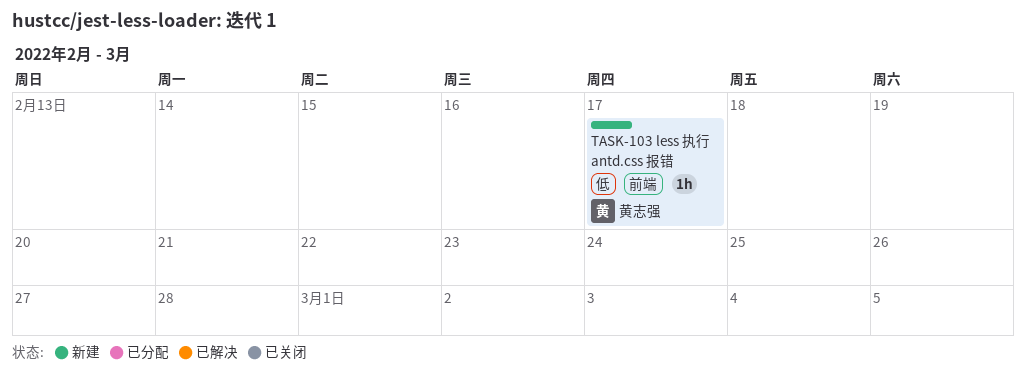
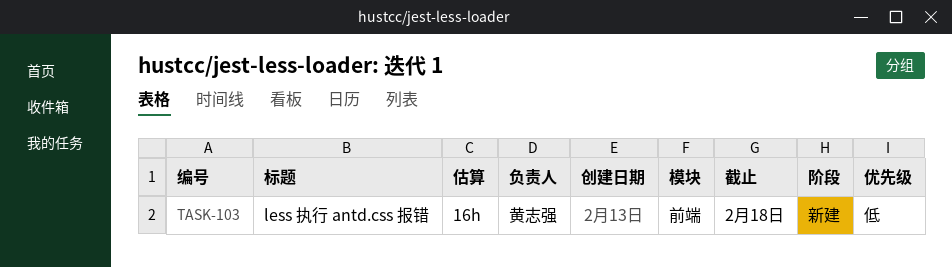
TASK-103, estimate: 1h -> 16h
TASK-103, due: Feb 17 -> Feb 18

